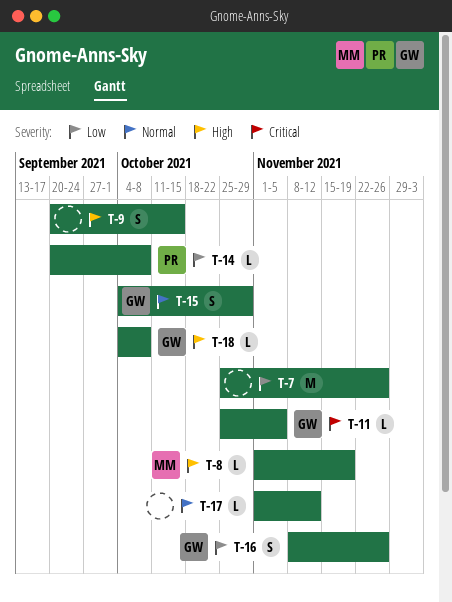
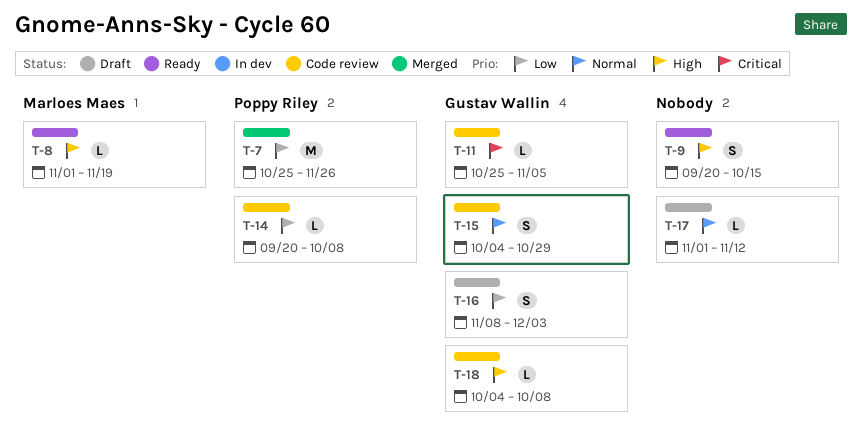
T-7, owner: none -> Poppy Riley
T-16, due: Nov 26 -> Dec 3

